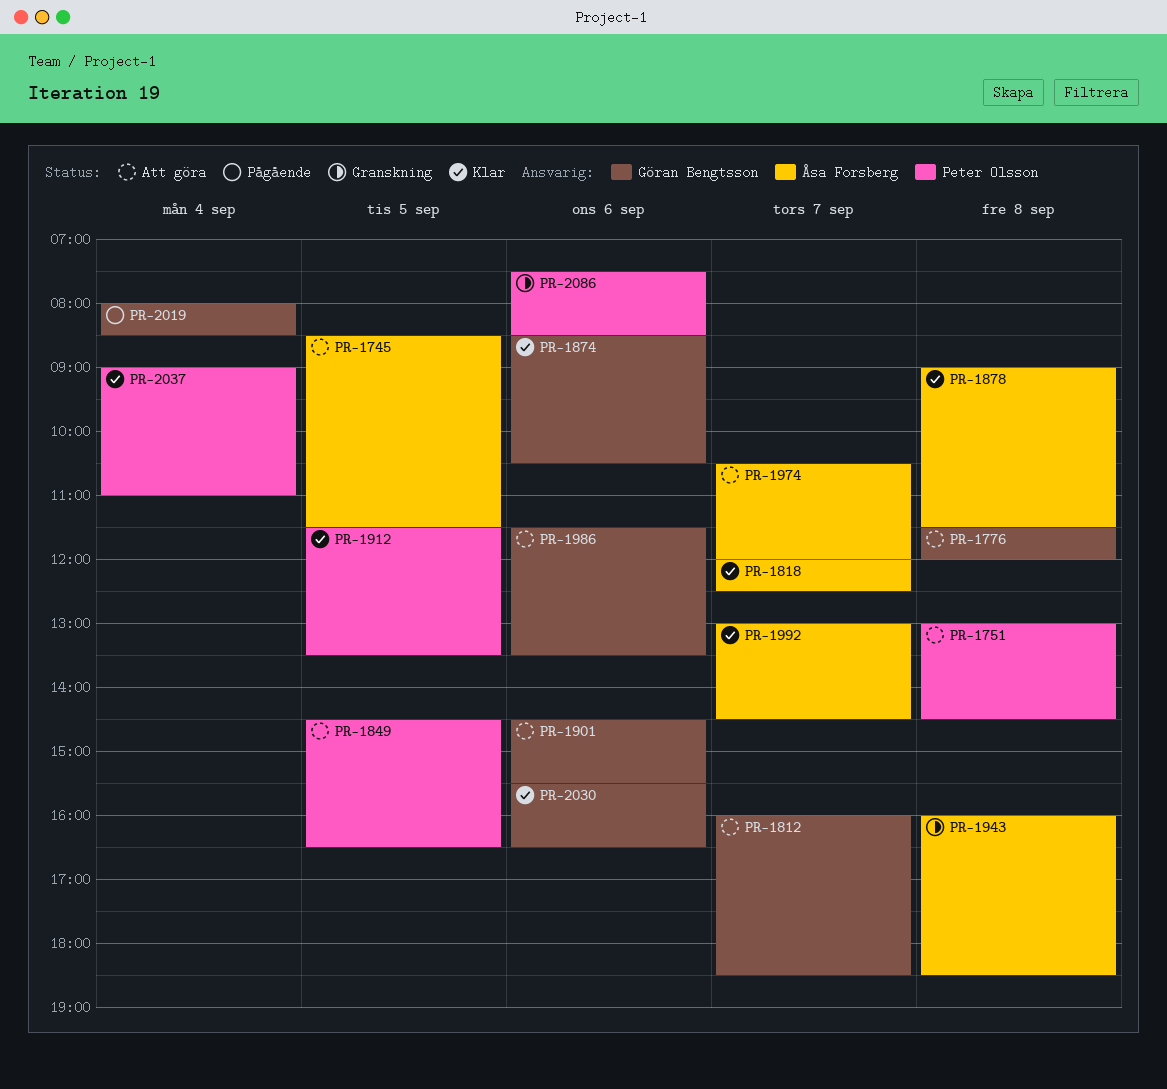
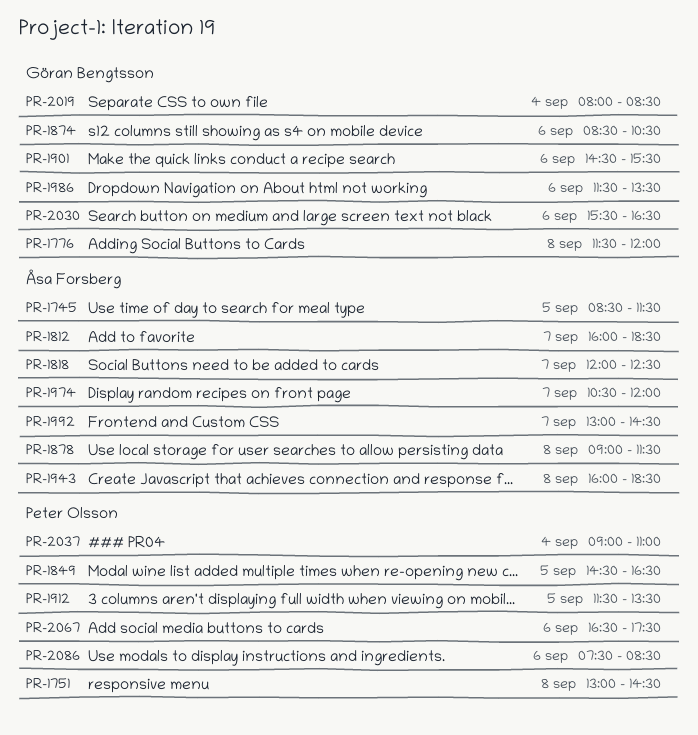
PR-1812, owner: Göran Bengtsson -> Åsa Forsberg
PR-2067: none -> present

